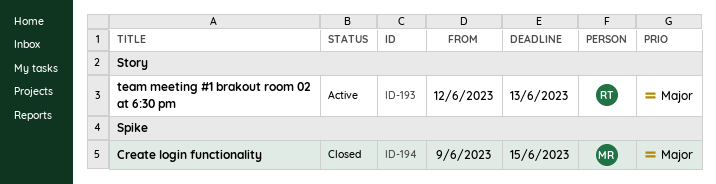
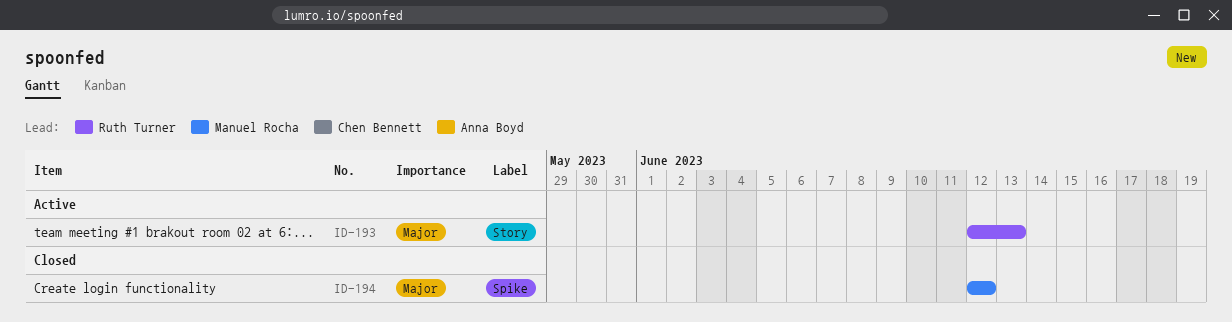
ID-194, start: Jun 9 -> Jun 12
ID-194, due: Jun 15 -> Jun 12

